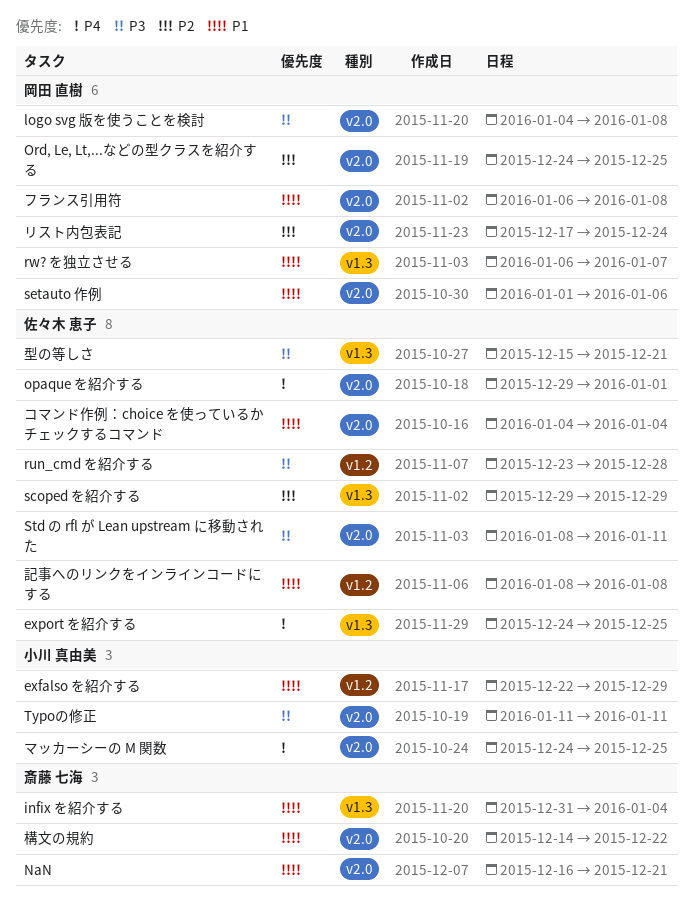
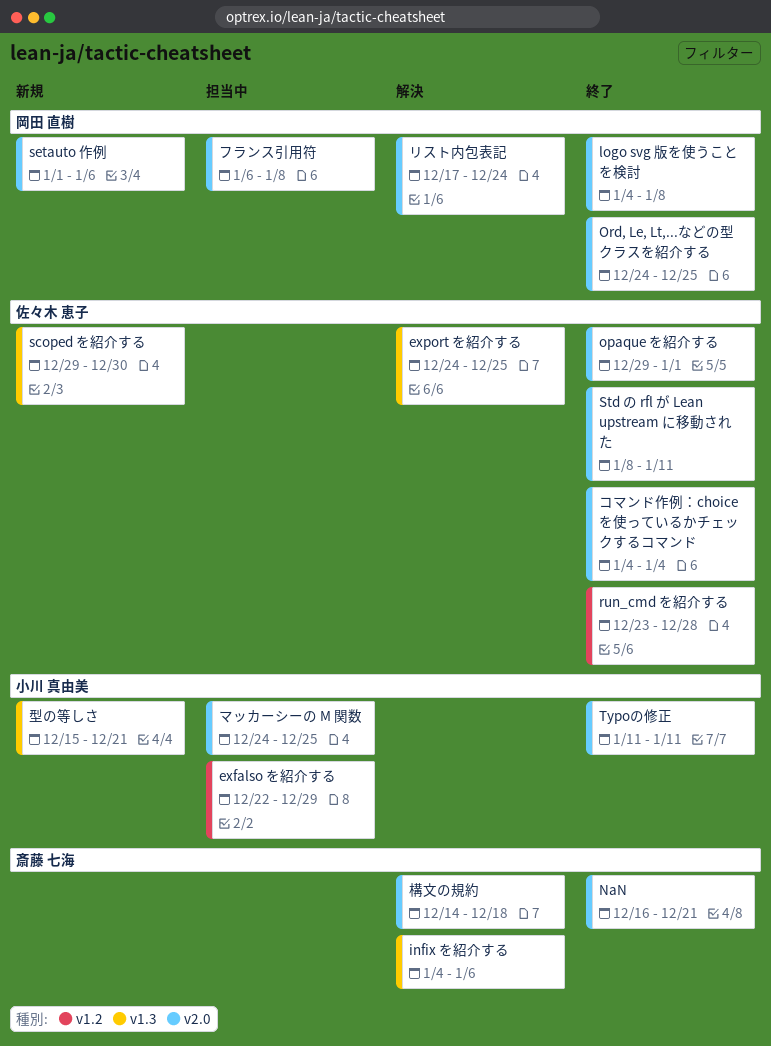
infix を紹介する, start: Dec 31 -> Jan 4
infix を紹介する, due: Jan 4 -> Jan 6
rw? を独立させる: present -> none
scoped を紹介する, due: Dec 29 -> Dec 30
型の等しさ, owner: 佐々木 恵子 -> 小川 真由美
構文の規約, due: Dec 22 -> Dec 18
記事へのリンクをインラインコードにする: present -> none

